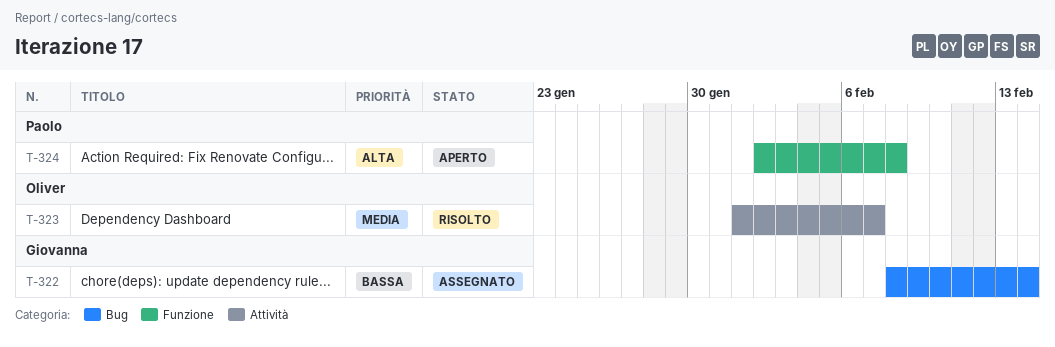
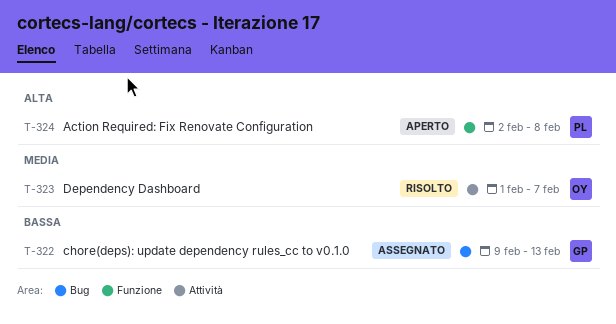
T-322, start: Feb 8 -> Feb 9
T-322, due: Feb 14 -> Feb 13

